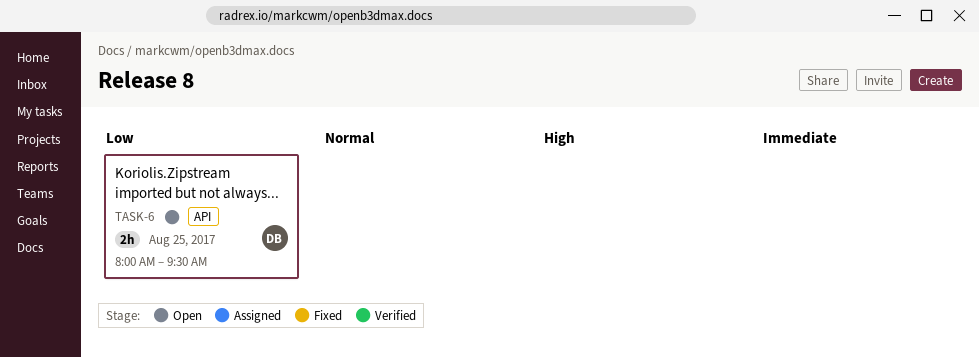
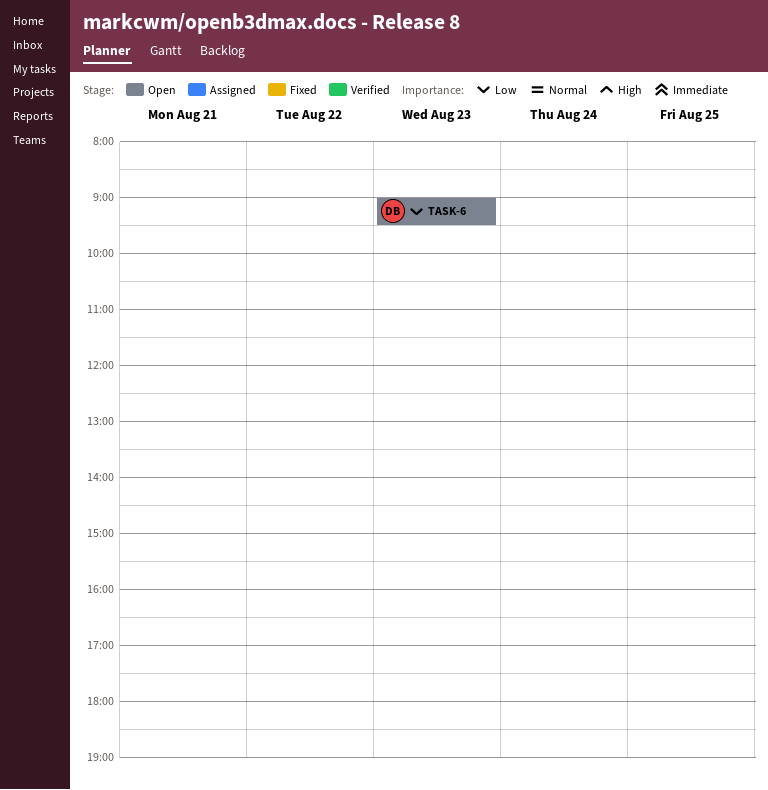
TASK-6, day: Aug 25 -> Aug 23
TASK-6, begins: 08:00 -> 09:00

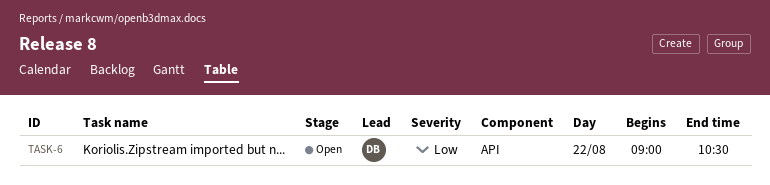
TASK-6, day: Aug 23 -> Aug 22
TASK-6, ends: 09:30 -> 10:30

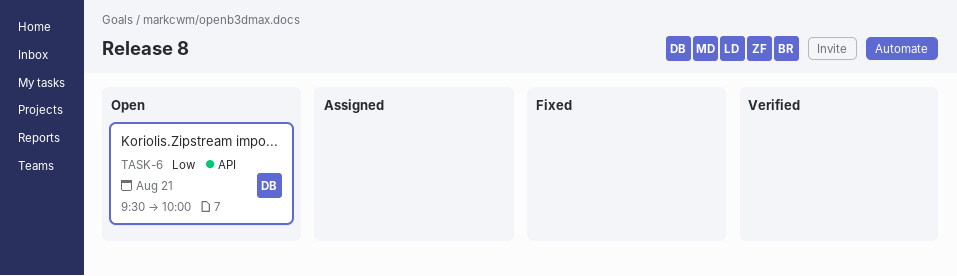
TASK-6, day: Aug 22 -> Aug 21
TASK-6, begins: 09:00 -> 09:30
TASK-6, ends: 10:30 -> 10:00

